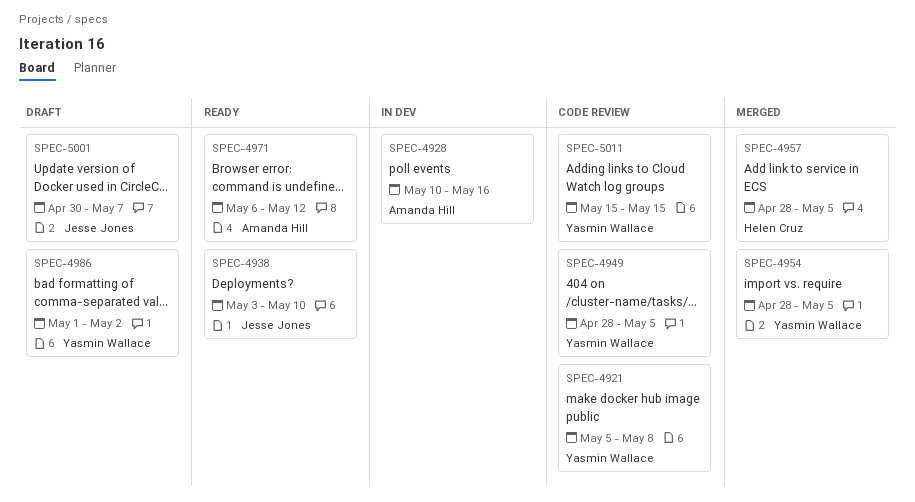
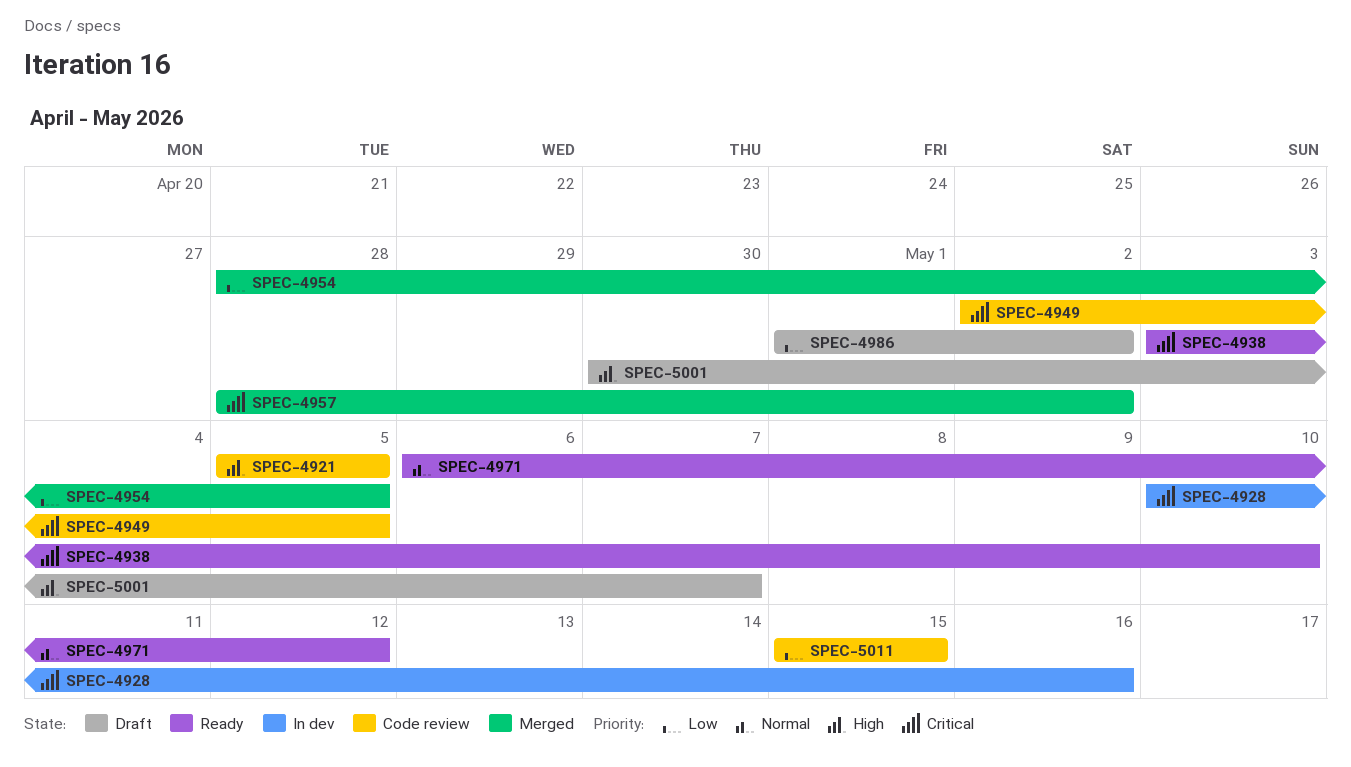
SPEC-4921, due: May 8 -> May 5
SPEC-4949, start: Apr 28 -> May 2
SPEC-4957, due: May 5 -> May 2

